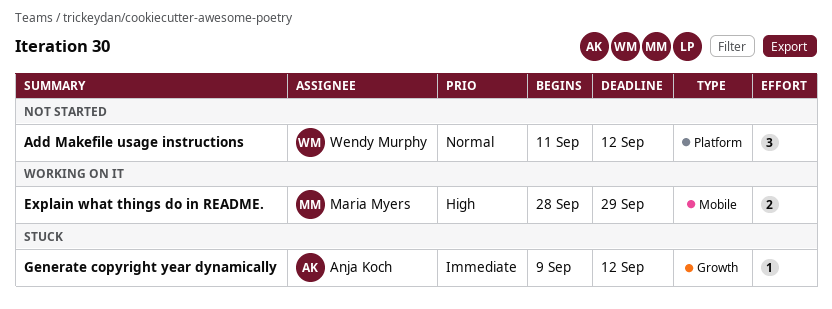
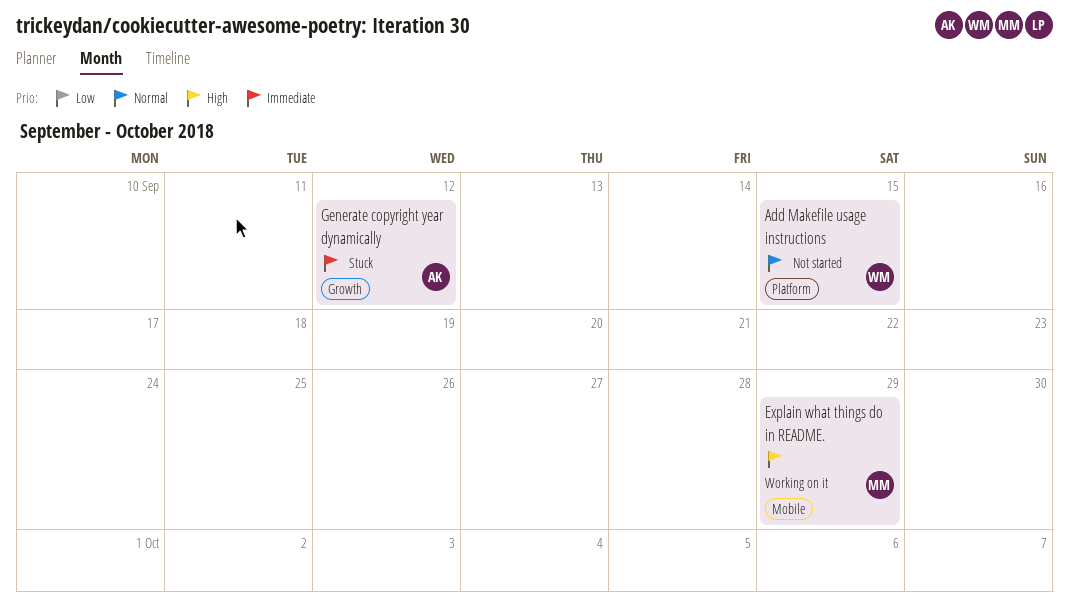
Add Makefile usage instructions, due: Sep 12 -> Sep 15

